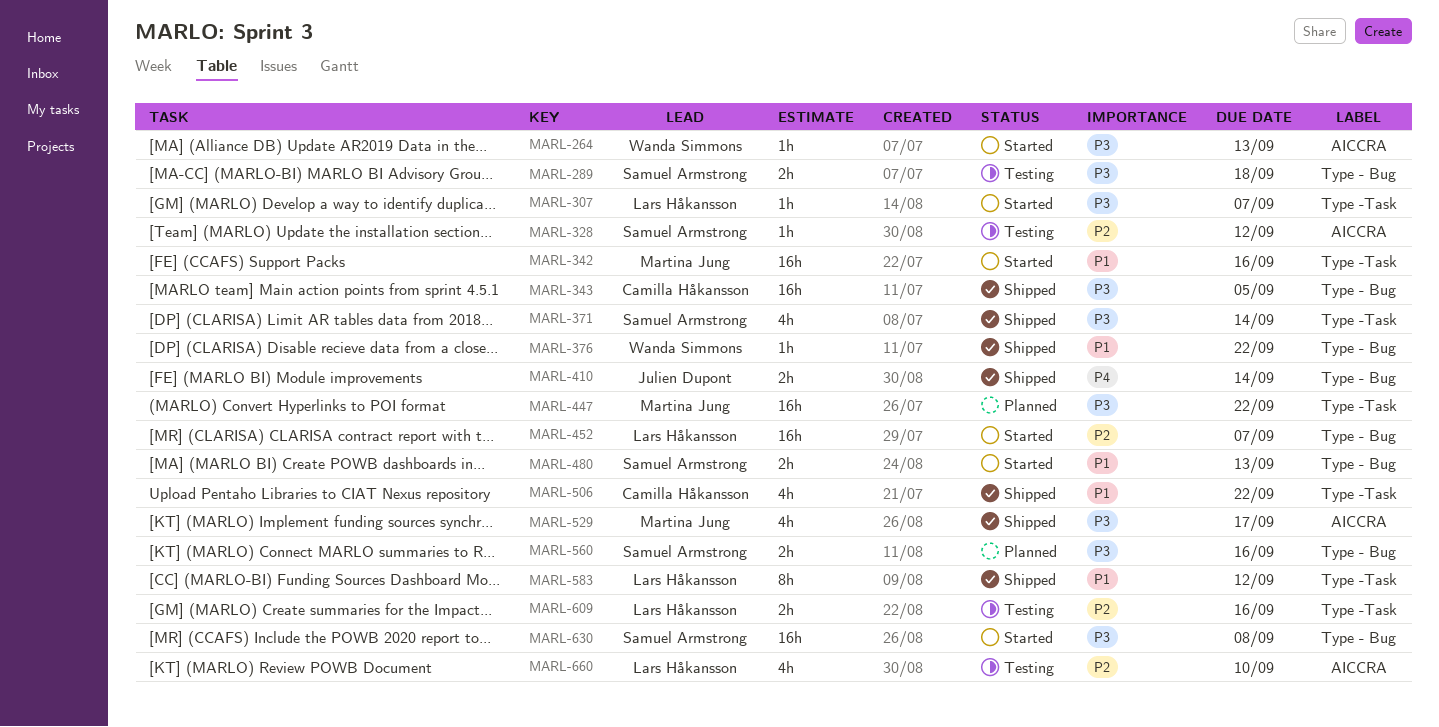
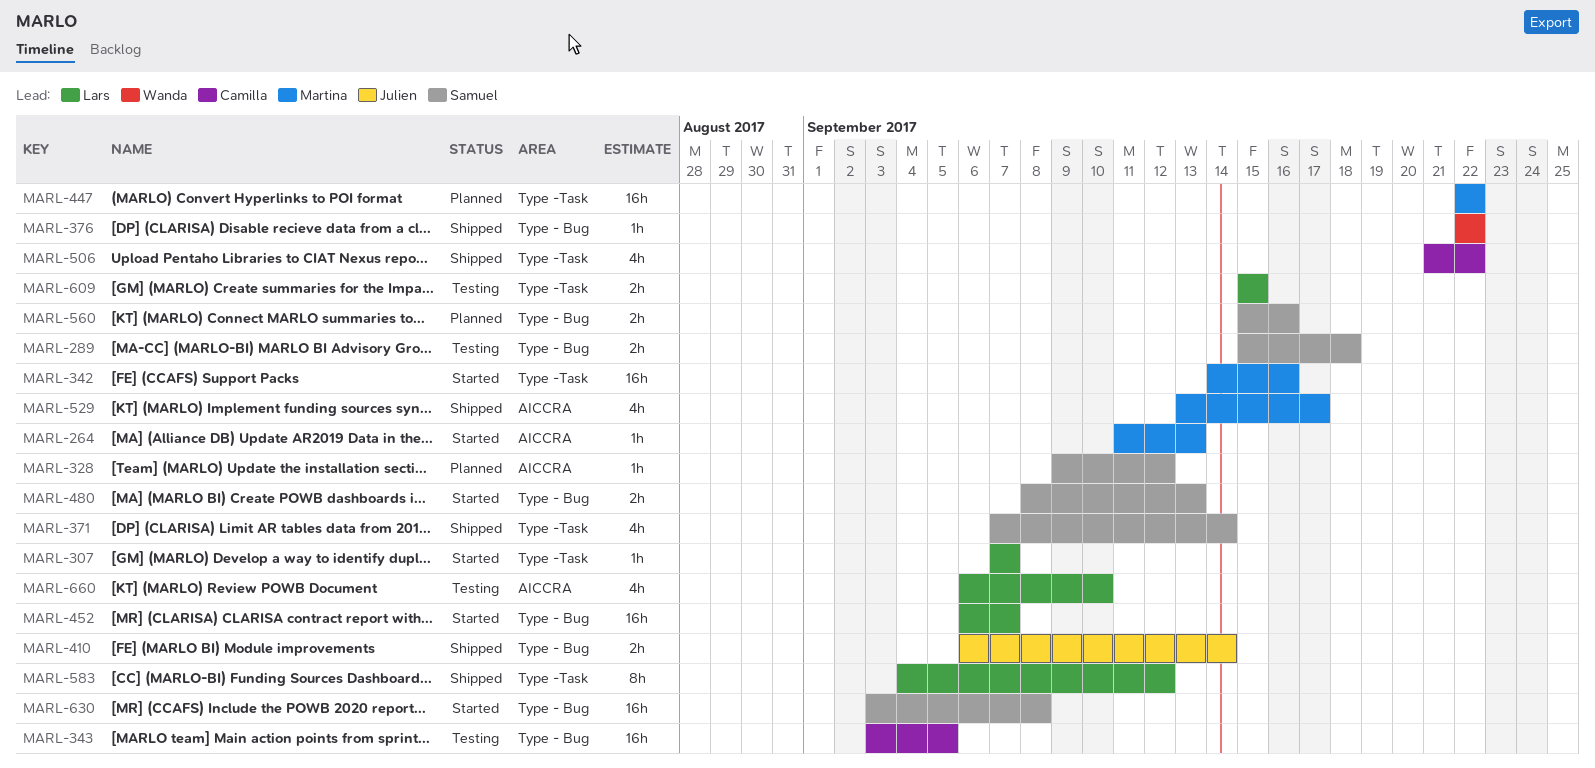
MARL-264, owner: Wanda Simmons -> Martina Jung
MARL-328, status: Testing -> Planned
MARL-343, status: Shipped -> Testing
MARL-609, due: Sep 16 -> Sep 15

